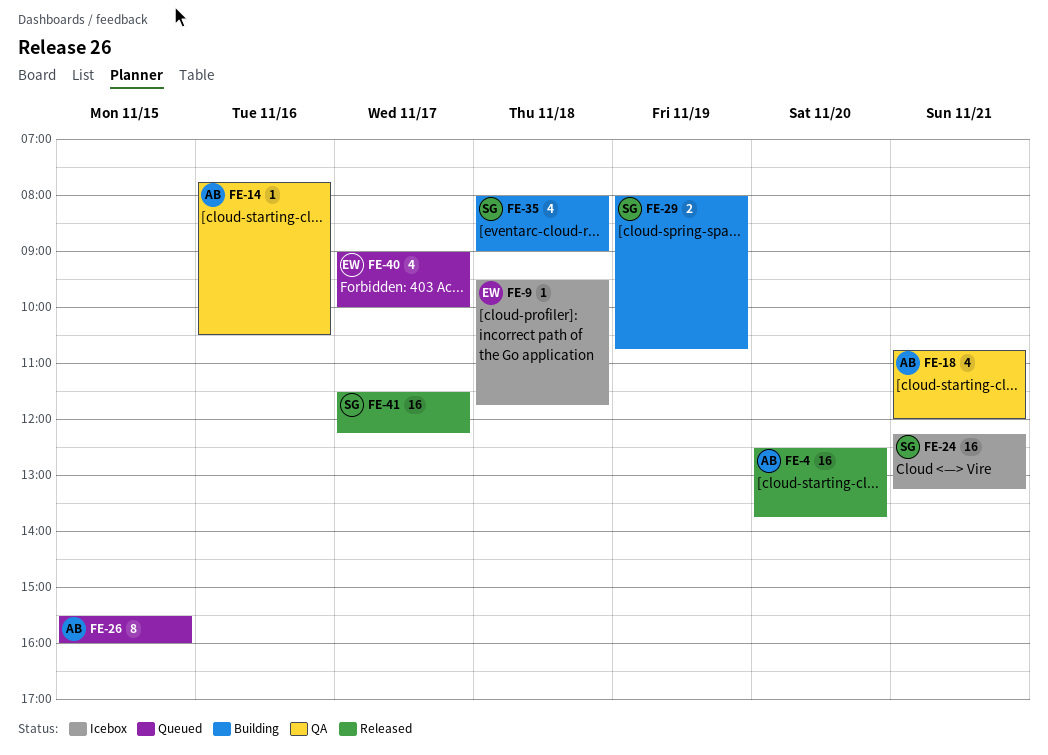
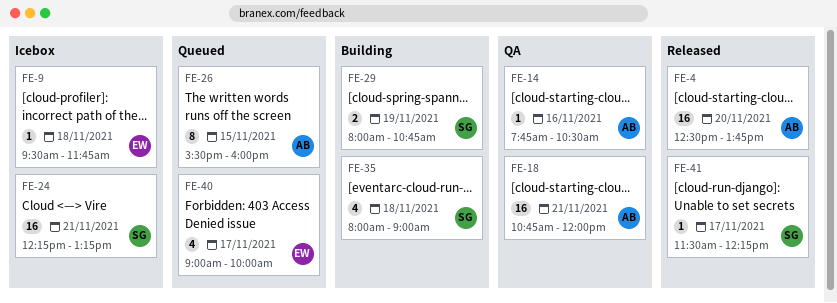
FE-18, estimate: 4 -> 16
FE-41, estimate: 16 -> 1

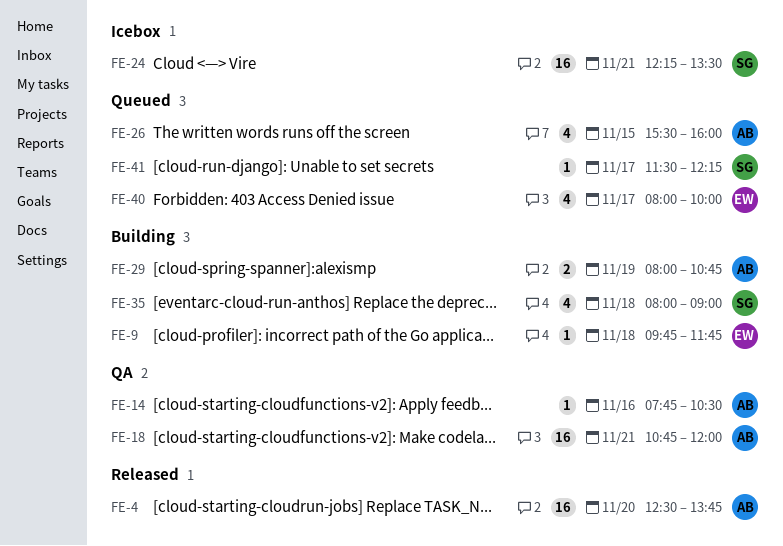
FE-9, status: Icebox -> Building
FE-9, begins: 09:30 -> 09:45
FE-24, ends: 13:15 -> 13:30
FE-26, estimate: 8 -> 4
FE-29, owner: SG -> AB
FE-40, begins: 09:00 -> 08:00
FE-41, status: Released -> Queued

